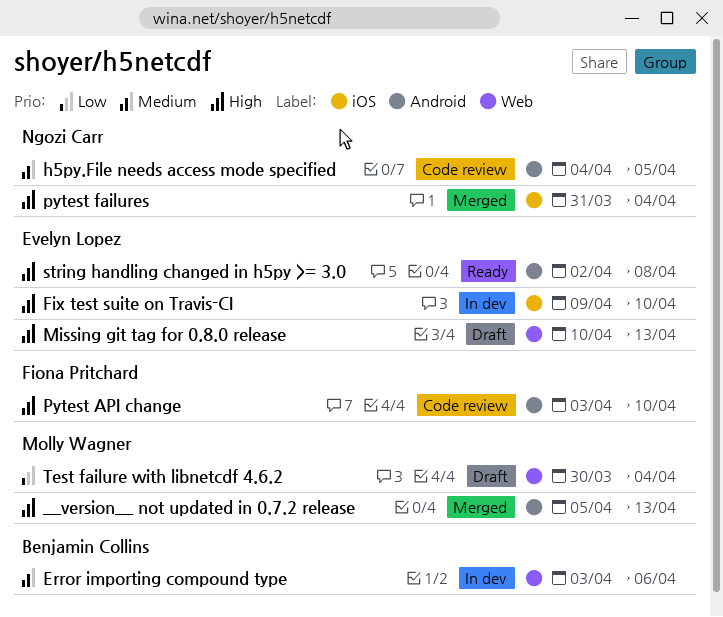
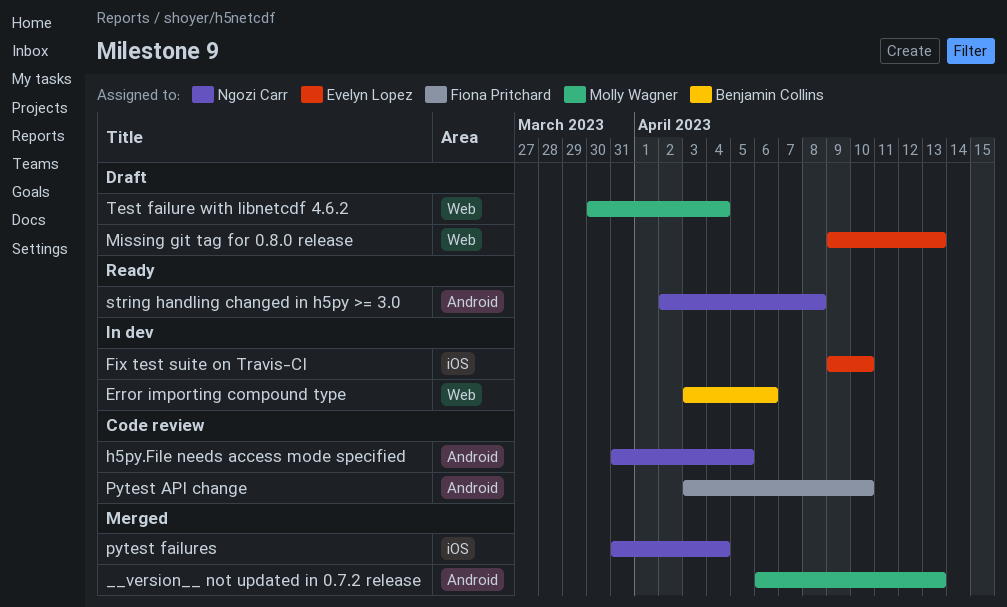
__version__ not updated in 0.7.2 release, start: Apr 5 -> Apr 6
h5py.File needs access mode specified, start: Apr 4 -> Mar 31
Missing git tag for 0.8.0 release, start: Apr 10 -> Apr 9
string handling changed in h5py >= 3.0, owner: Evelyn Lopez -> Ngozi Carr

